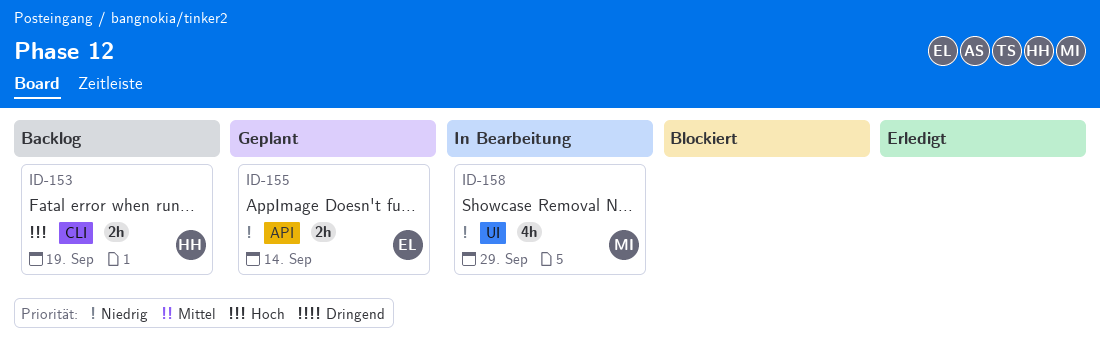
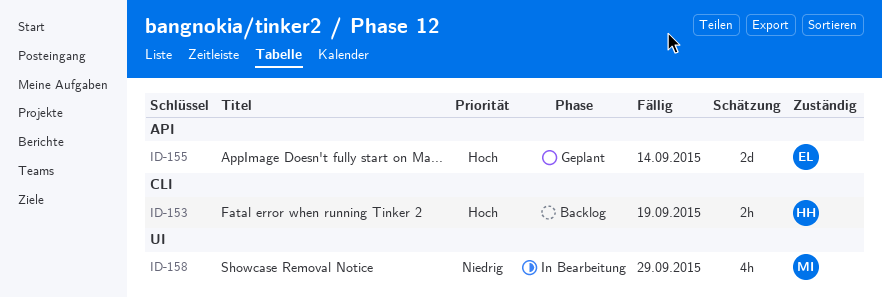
ID-155, priority: Niedrig -> Hoch
ID-155, estimate: 2h -> 2d

